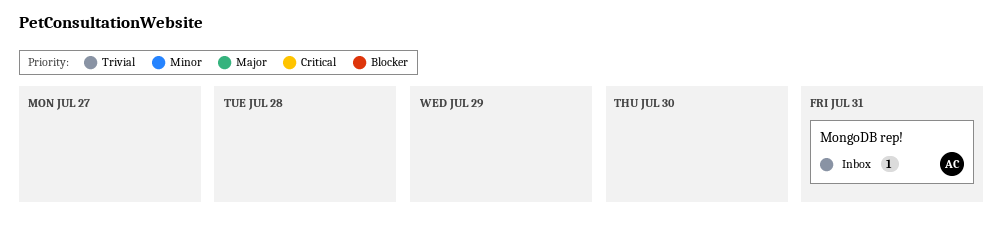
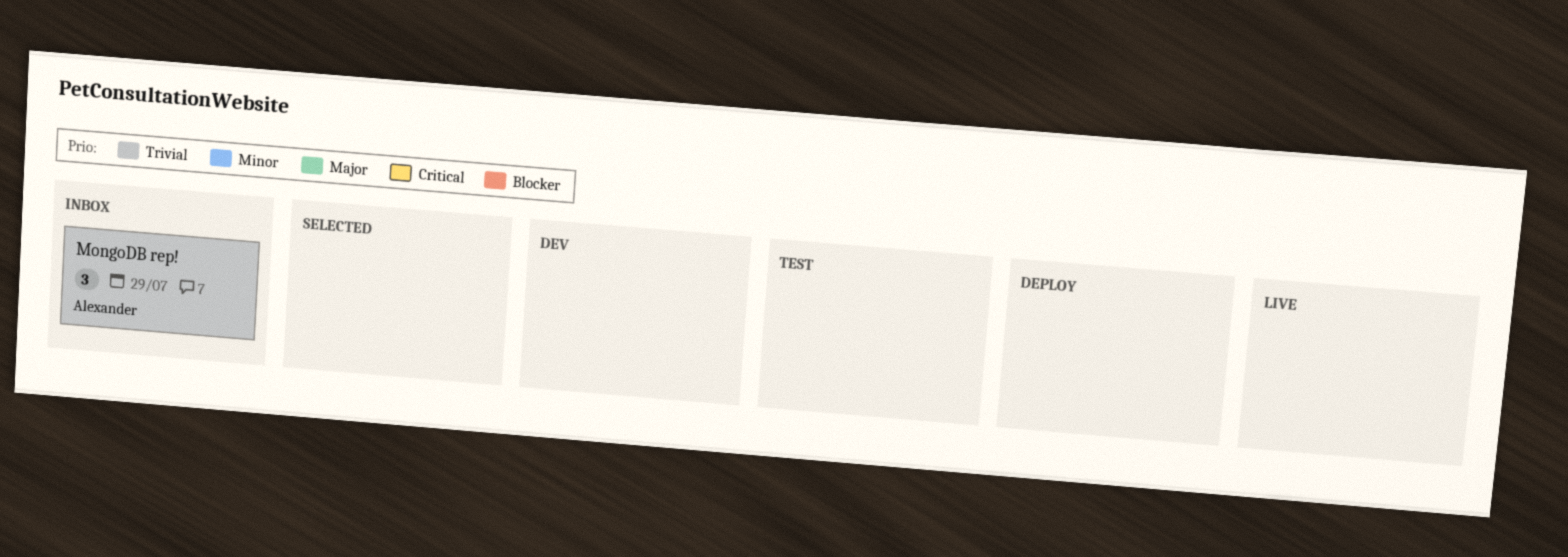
MongoDB rep!, estimate: 1 -> 3
MongoDB rep!, due: Jul 31 -> Jul 29

